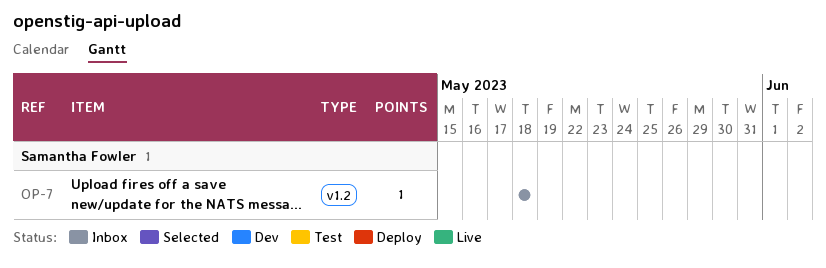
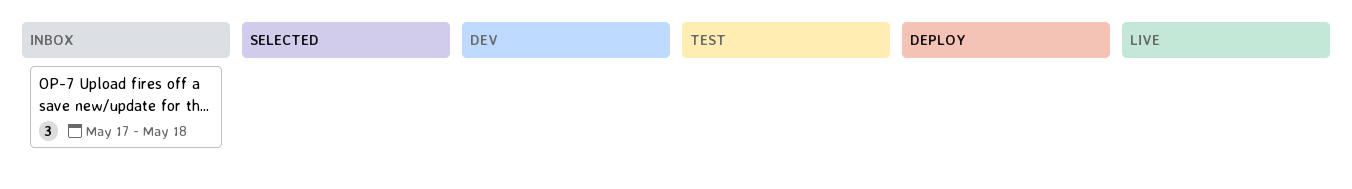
OP-7, estimate: 1 -> 3
OP-7, start: May 18 -> May 17

